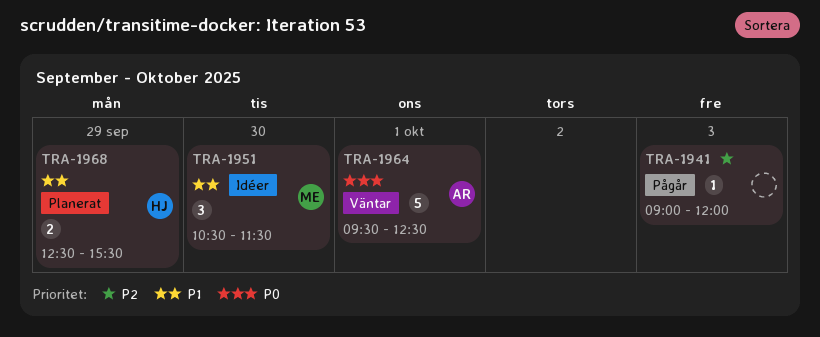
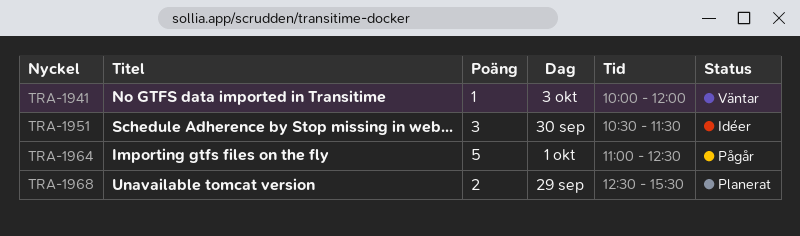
TRA-1941, status: Pågår -> Väntar
TRA-1941, begins: 09:00 -> 10:00
TRA-1964, status: Väntar -> Pågår
TRA-1964, begins: 09:30 -> 11:00

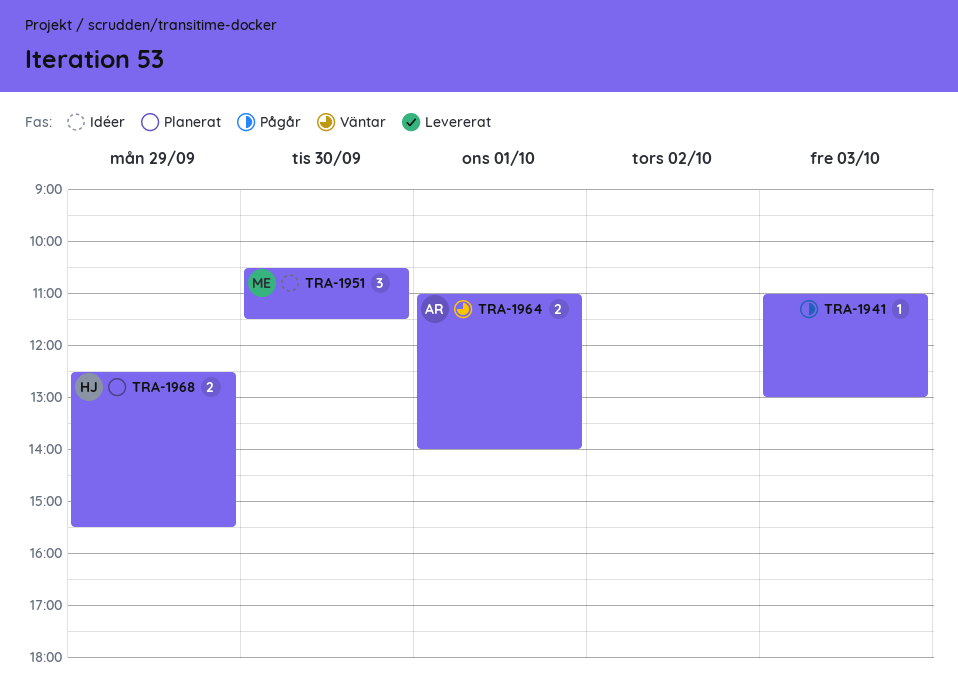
TRA-1941, status: Väntar -> Pågår
TRA-1941, begins: 10:00 -> 11:00
TRA-1941, ends: 12:00 -> 13:00
TRA-1964, status: Pågår -> Väntar
TRA-1964, estimate: 5 -> 2
TRA-1964, ends: 12:30 -> 14:00

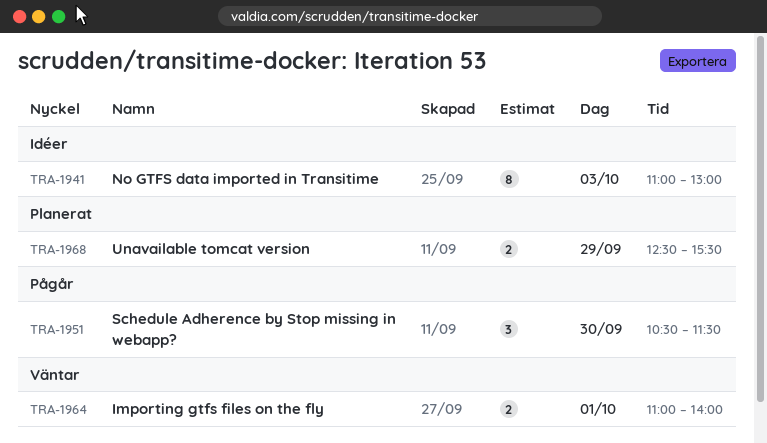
TRA-1941, status: Pågår -> Idéer
TRA-1941, estimate: 1 -> 8
TRA-1951, status: Idéer -> Pågår

